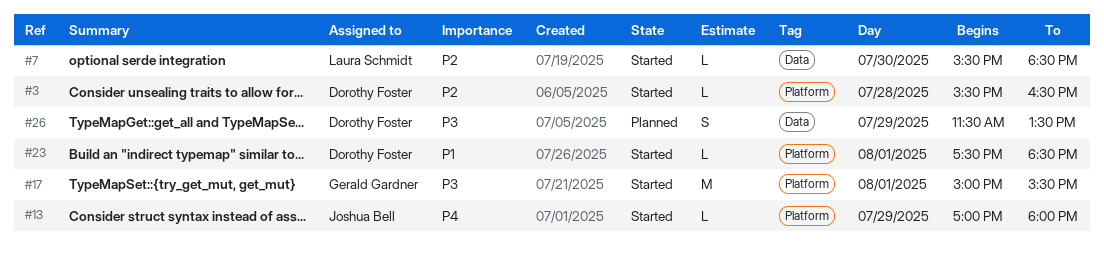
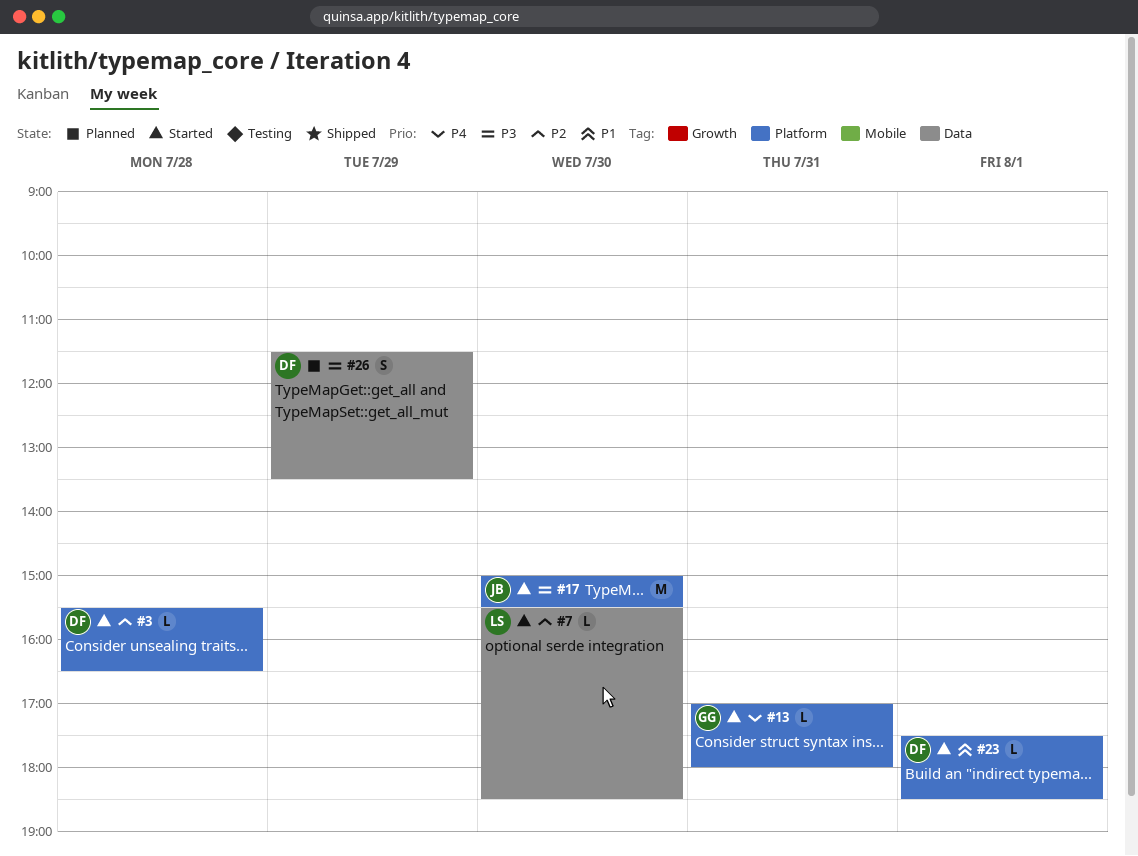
#13, owner: Joshua Bell -> Gerald Gardner
#13, day: Jul 29 -> Jul 31
#17, owner: Gerald Gardner -> Joshua Bell
#17, day: Aug 1 -> Jul 30

